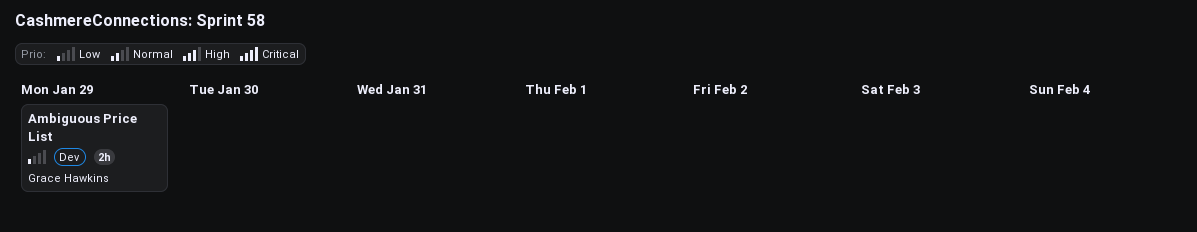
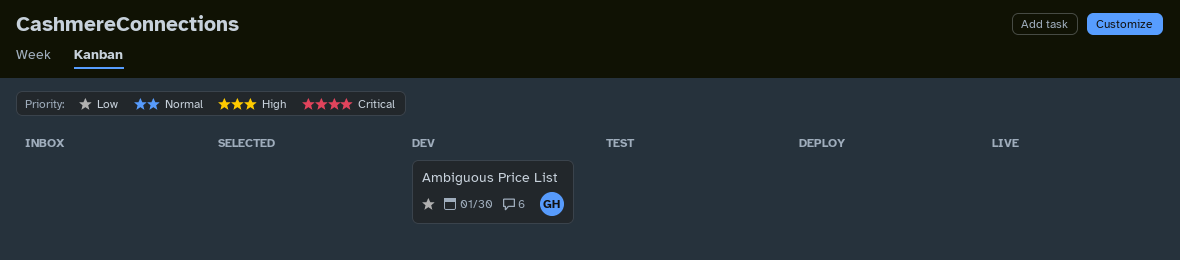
Ambiguous Price List, day: Jan 29 -> Jan 30

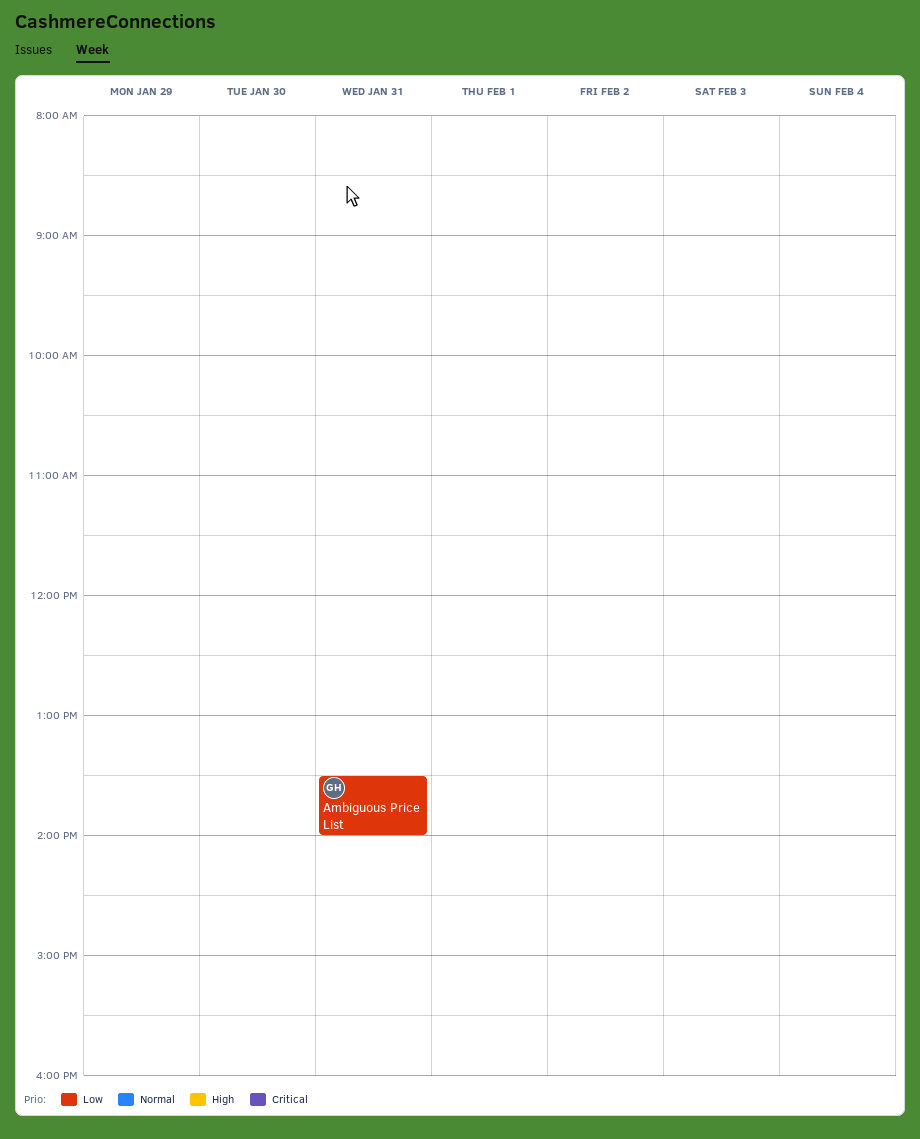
Ambiguous Price List, day: Jan 30 -> Jan 31

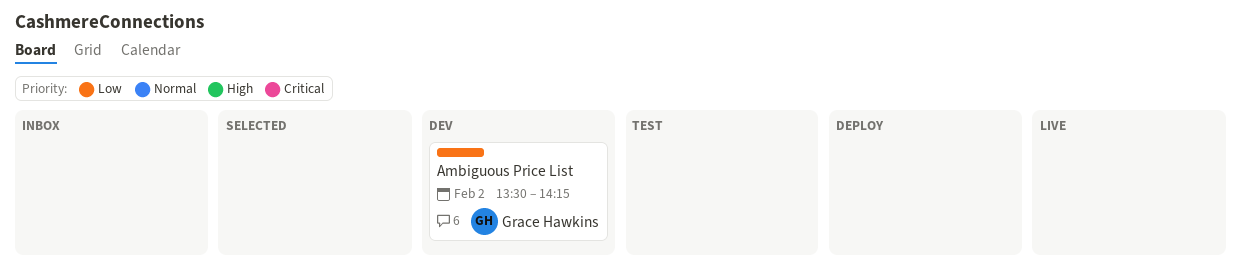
Ambiguous Price List, day: Jan 31 -> Feb 2
Ambiguous Price List, ends: 14:00 -> 14:15

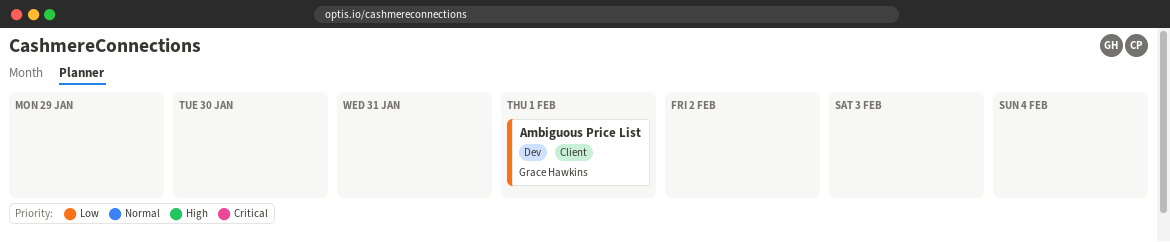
Ambiguous Price List, day: Feb 2 -> Feb 1

